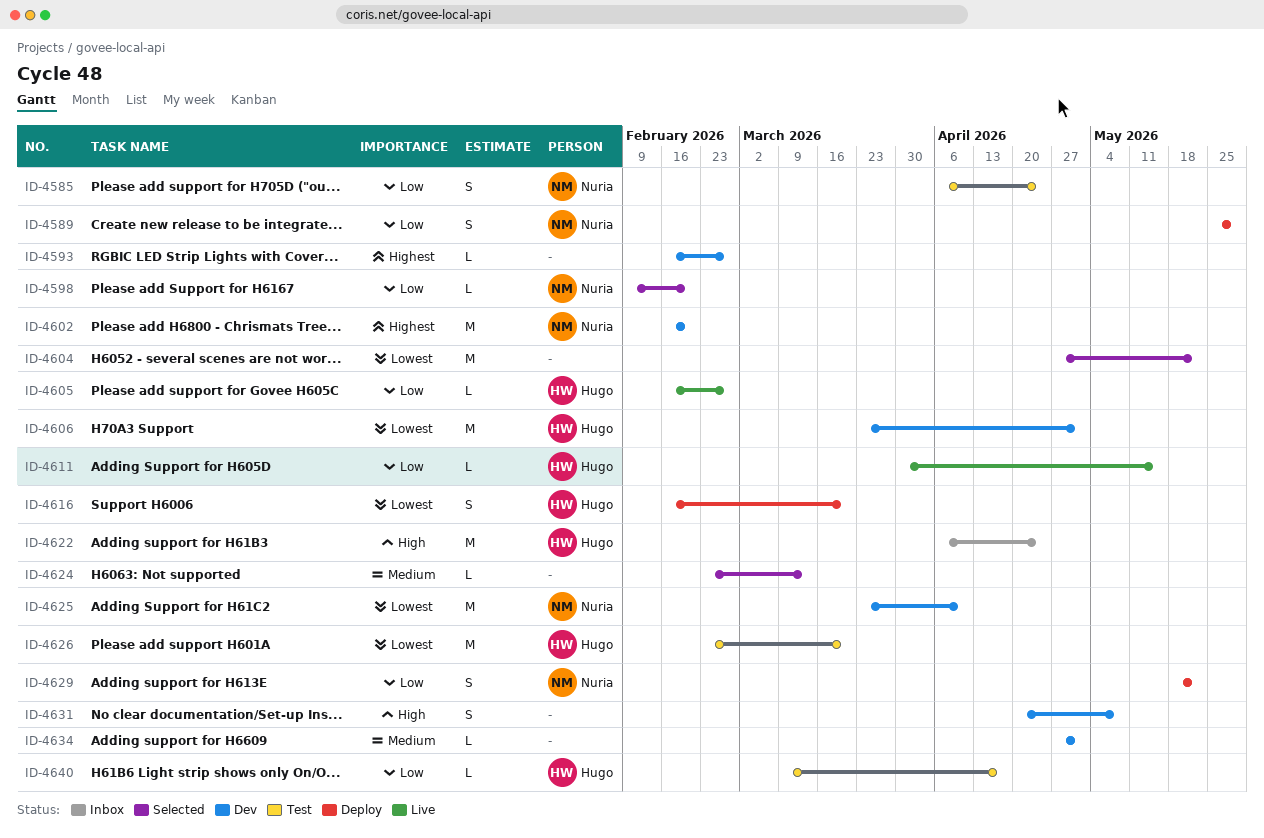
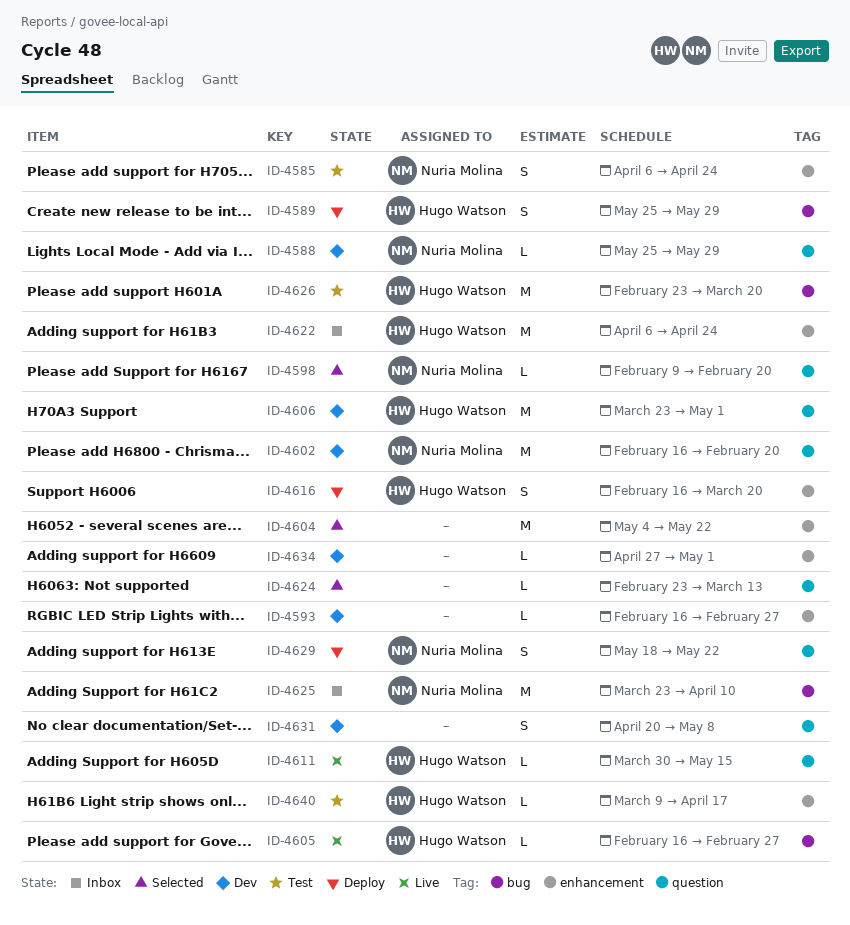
ID-4588: none -> present
ID-4589, owner: Nuria Molina -> Hugo Watson
ID-4604, start: Apr 27 -> May 4
ID-4625, status: Dev -> Inbox

